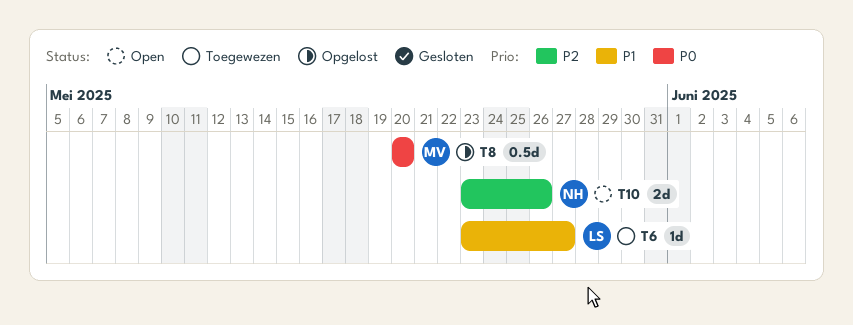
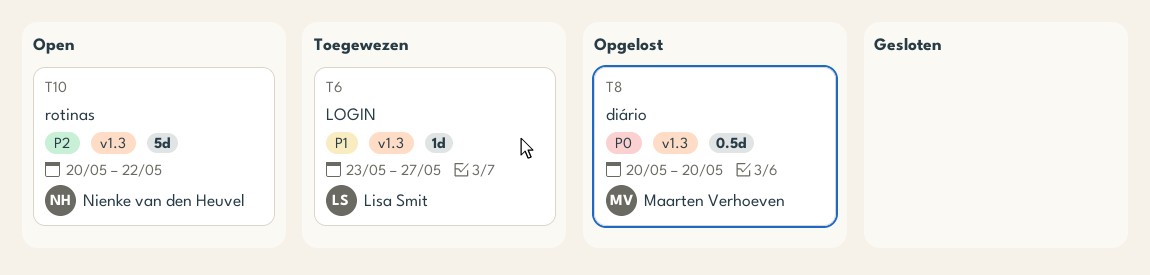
T10, estimate: 2d -> 5d
T10, start: May 23 -> May 20
T10, due: May 26 -> May 22

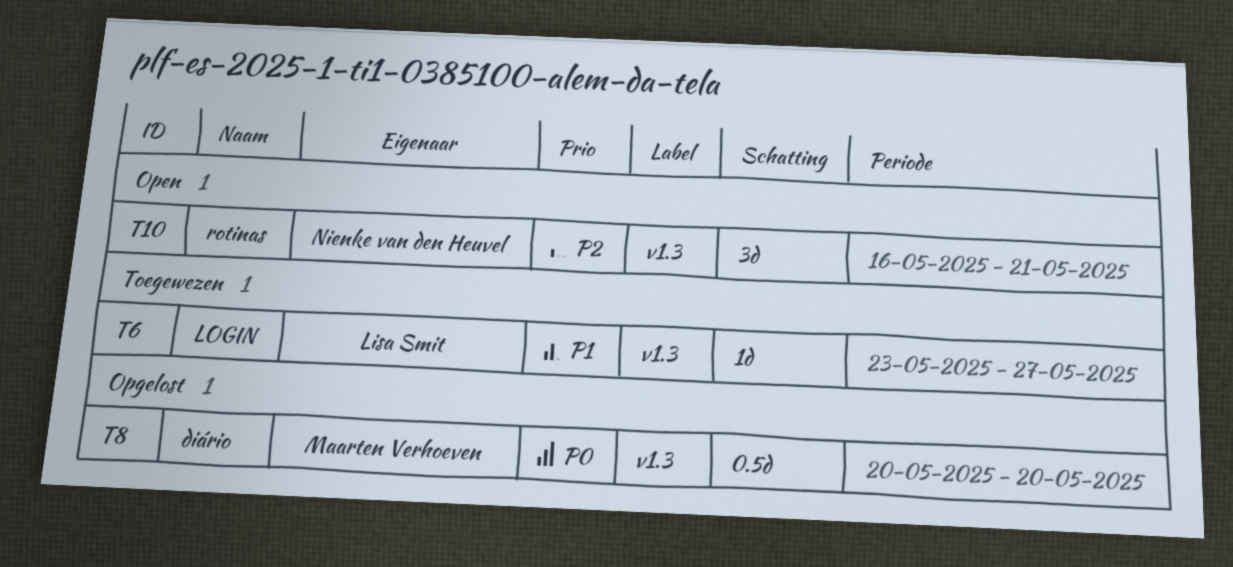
T10, estimate: 5d -> 3d
T10, start: May 20 -> May 16
T10, due: May 22 -> May 21

